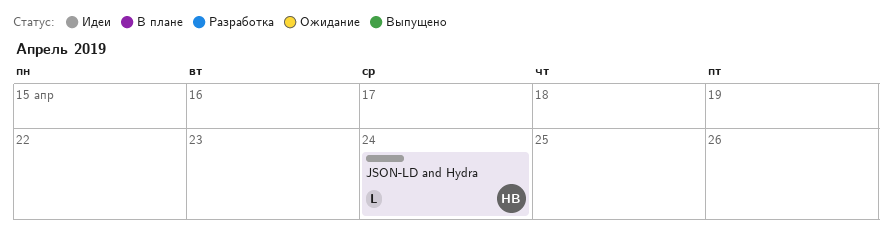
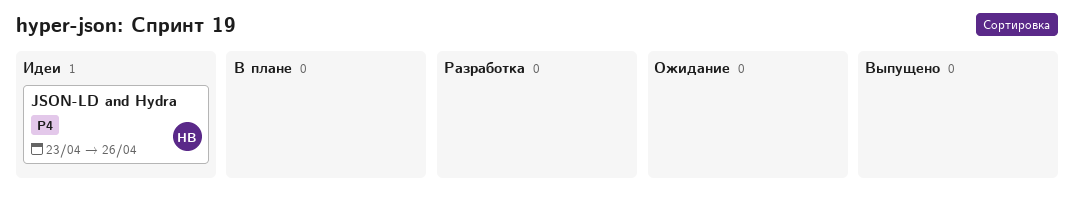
JSON-LD and Hydra, due: Apr 24 -> Apr 26

